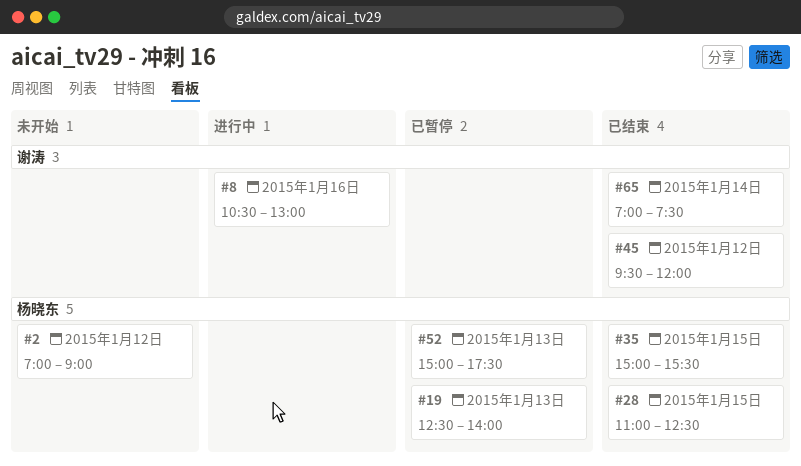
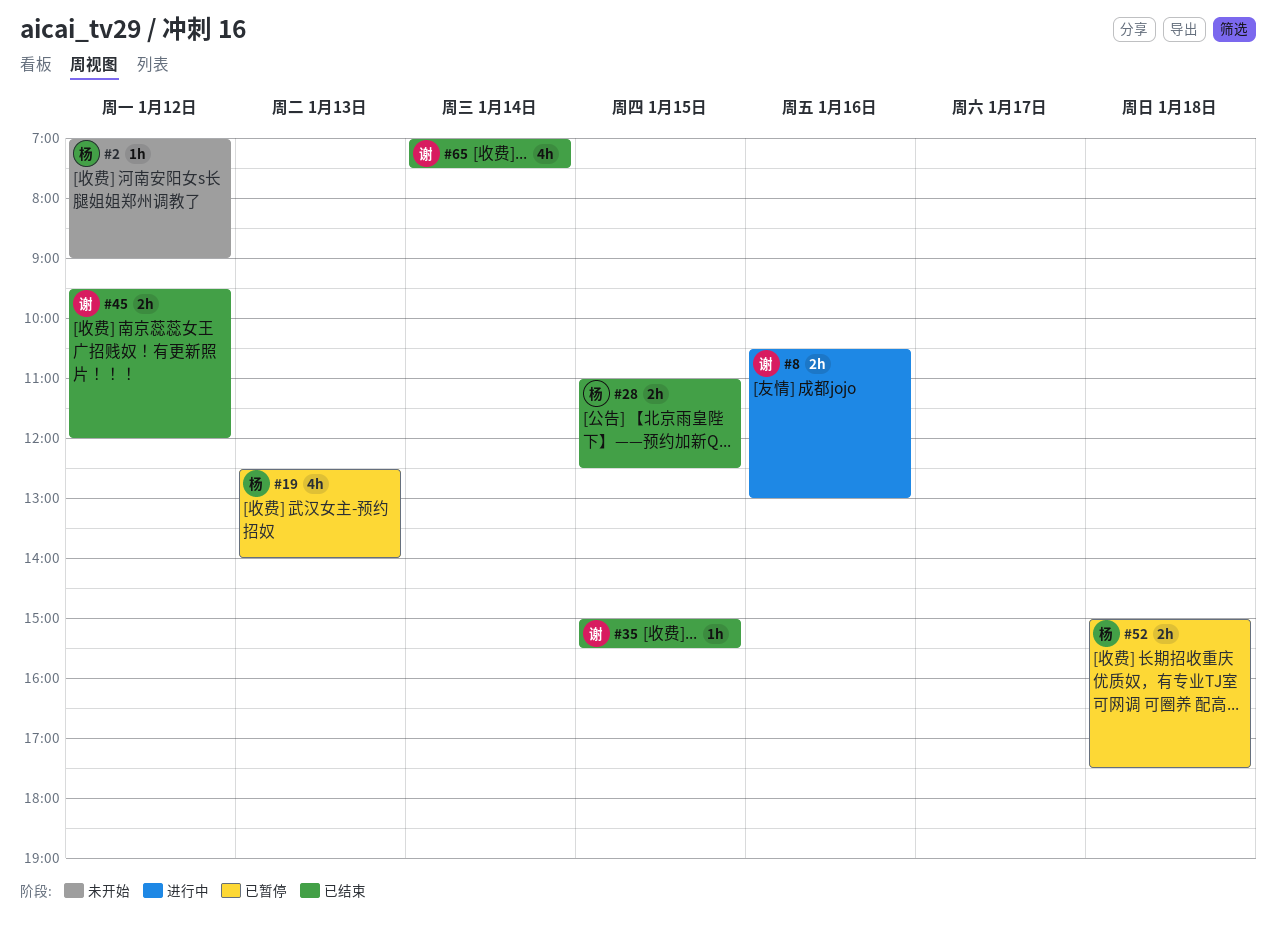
#35, owner: 杨晓东 -> 谢涛
#52, day: Jan 13 -> Jan 18

